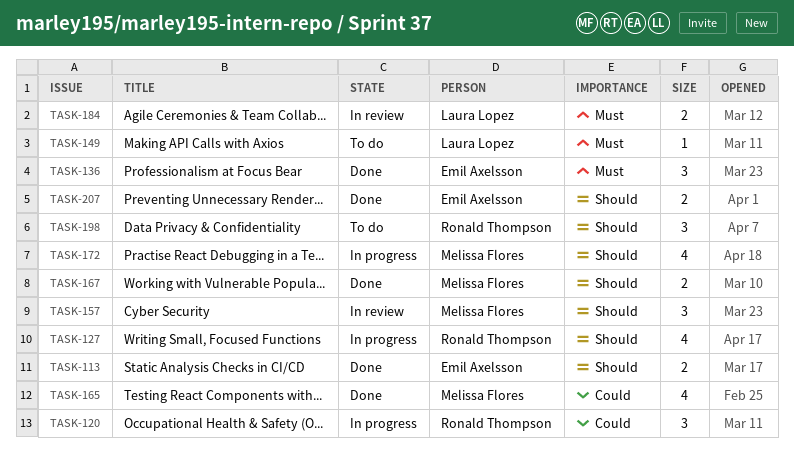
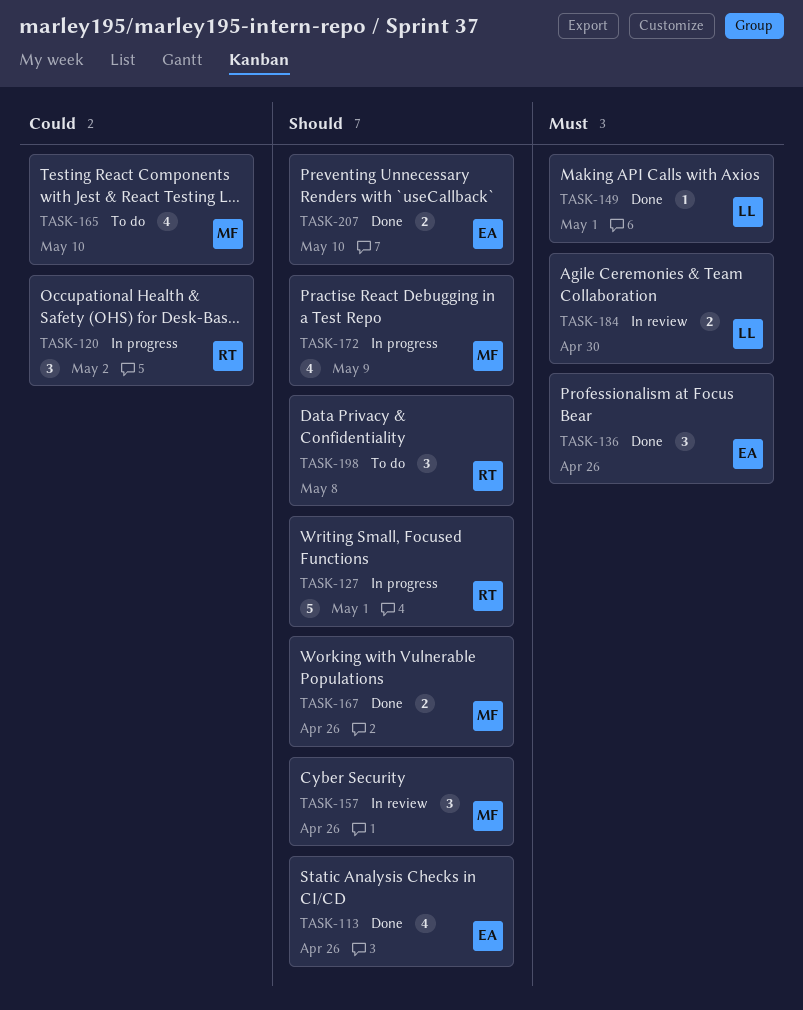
TASK-113, estimate: 2 -> 4
TASK-127, estimate: 4 -> 5
TASK-149, status: To do -> Done
TASK-165, status: Done -> To do

